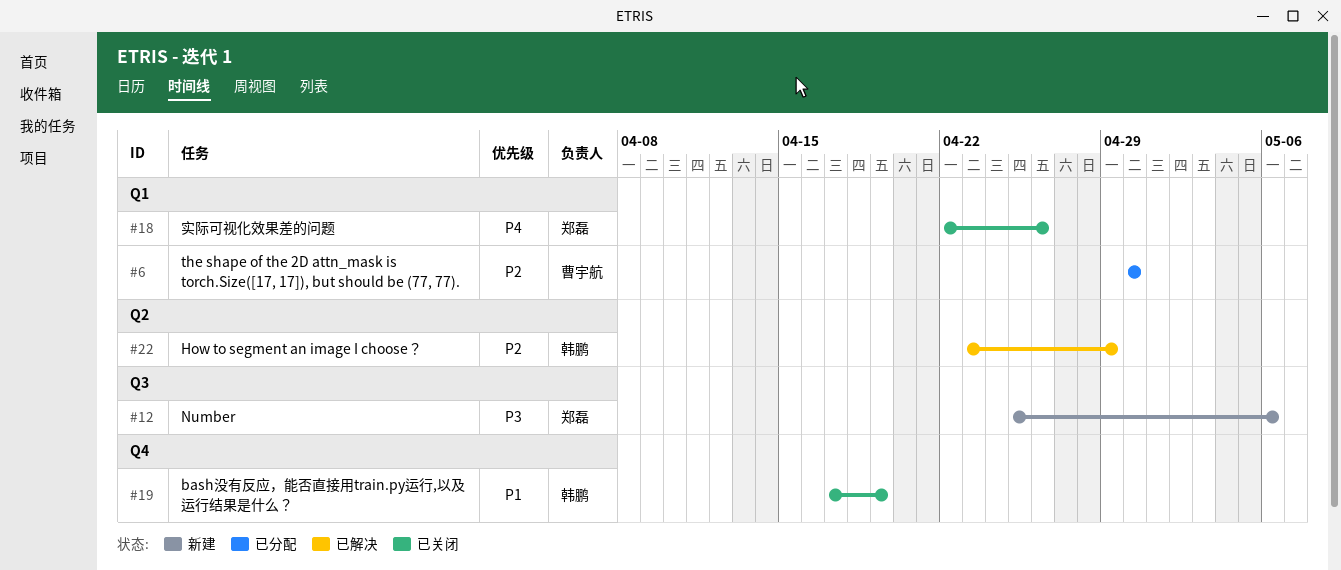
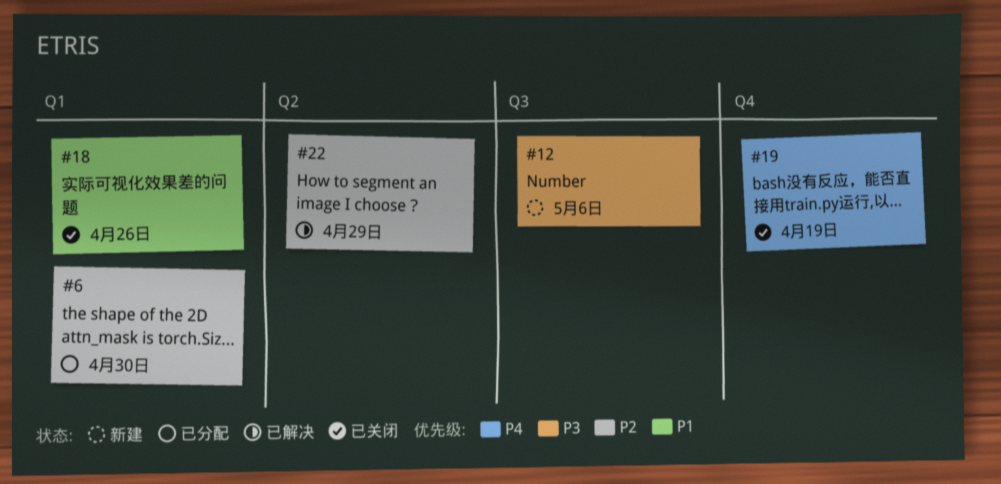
#18, priority: P4 -> P1
#19, priority: P1 -> P4

